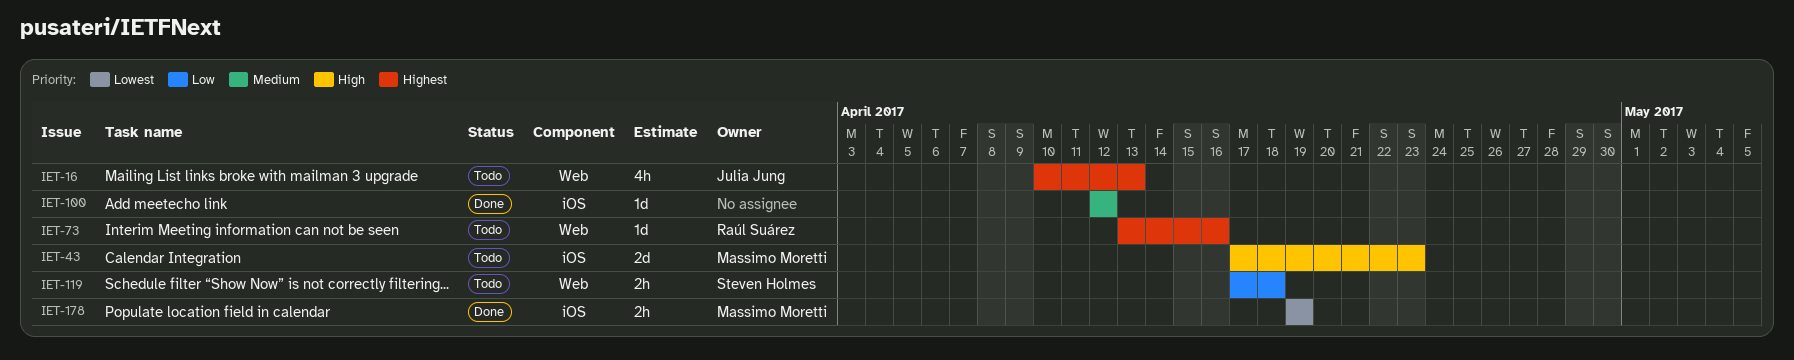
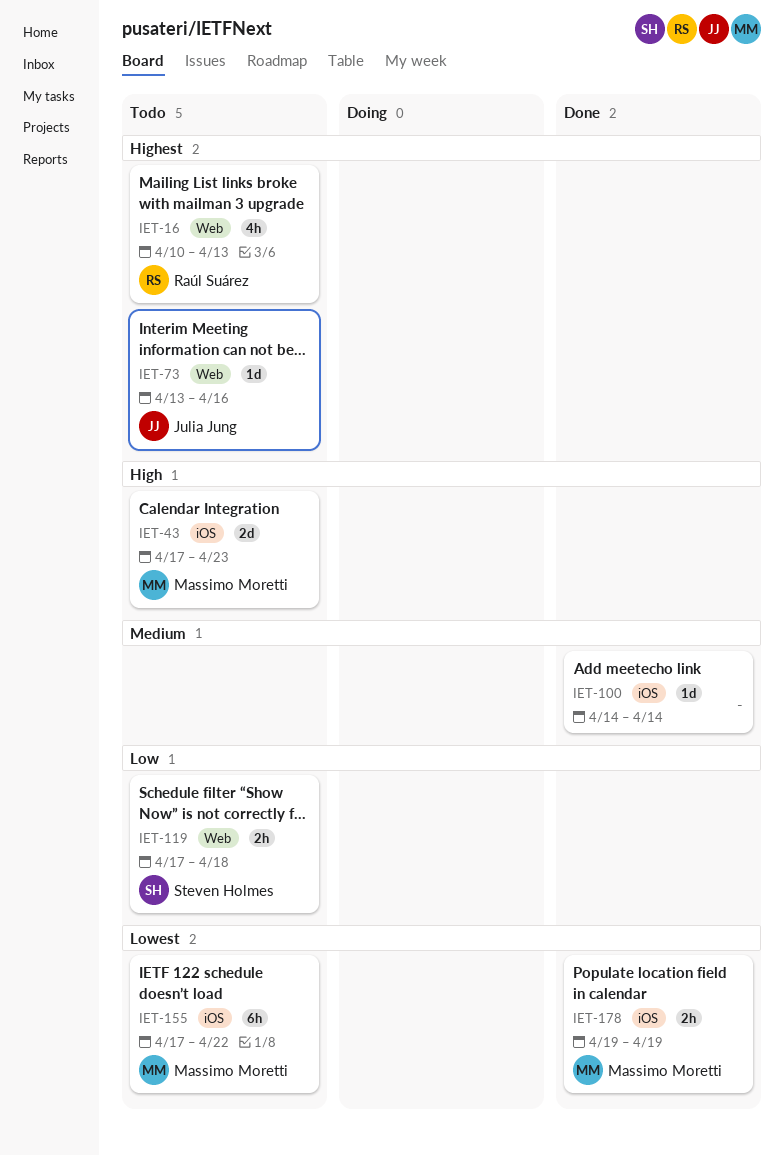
IET-16, owner: Julia Jung -> Raúl Suárez
IET-73, owner: Raúl Suárez -> Julia Jung
IET-100, start: Apr 12 -> Apr 14
IET-100, due: Apr 12 -> Apr 14
IET-155: none -> present

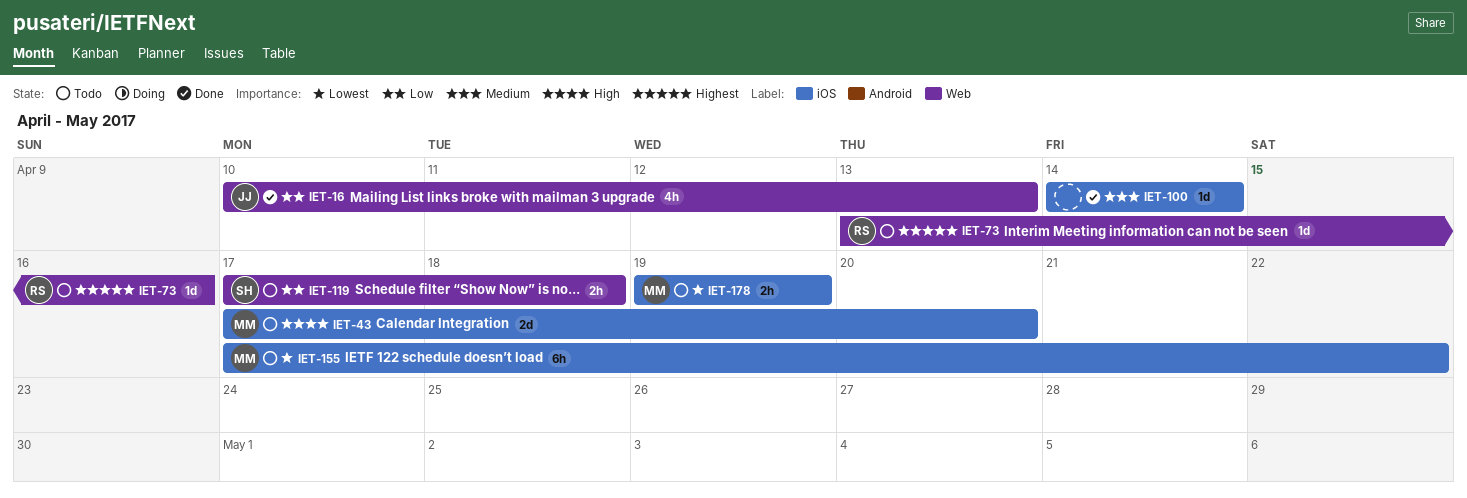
IET-16, status: Todo -> Done
IET-16, owner: Raúl Suárez -> Julia Jung
IET-16, priority: Highest -> Low
IET-43, due: Apr 23 -> Apr 20
IET-73, owner: Julia Jung -> Raúl Suárez
IET-178, status: Done -> Todo

